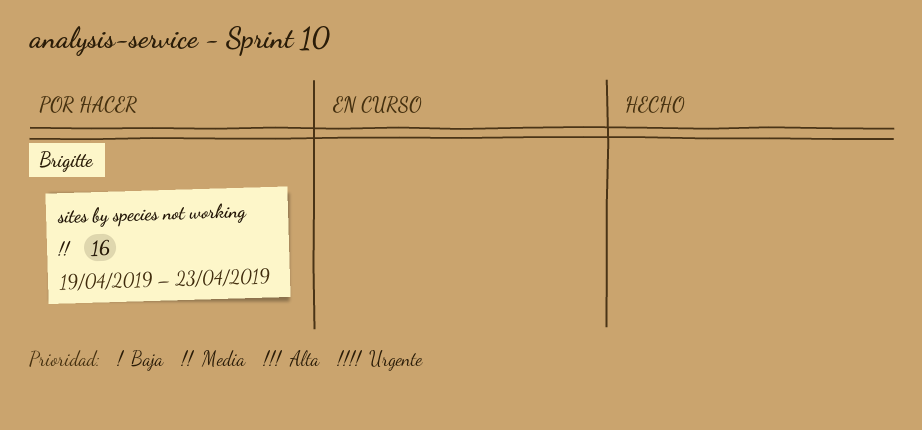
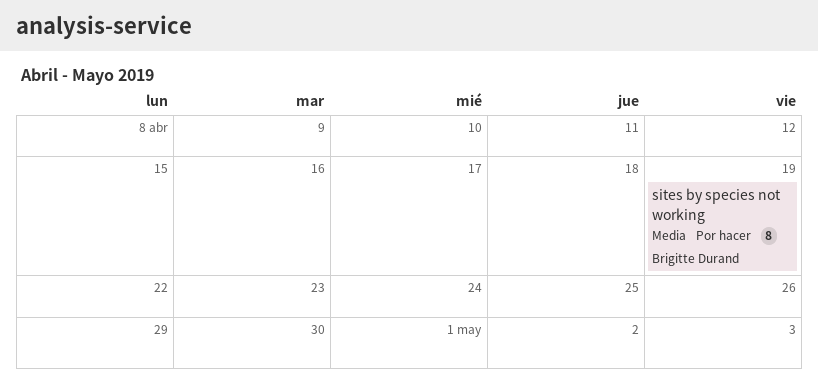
sites by species not working, estimate: 16 -> 8
sites by species not working, due: Apr 23 -> Apr 19

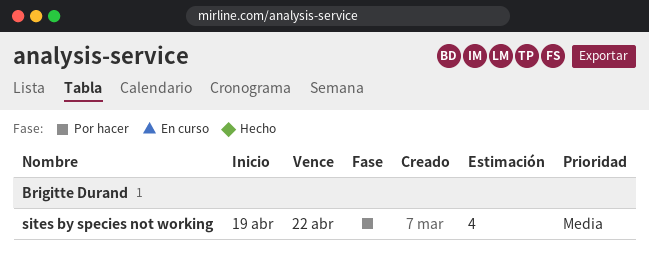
sites by species not working, estimate: 8 -> 4
sites by species not working, due: Apr 19 -> Apr 22

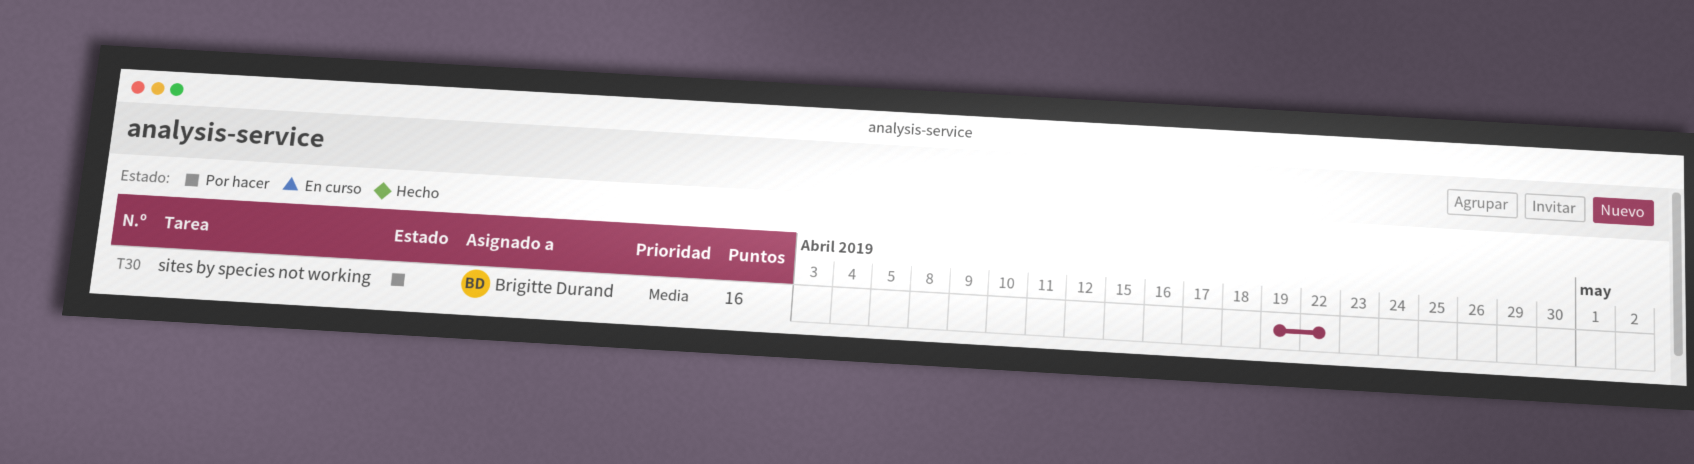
sites by species not working, estimate: 4 -> 16

